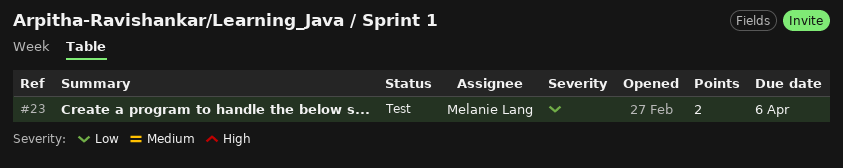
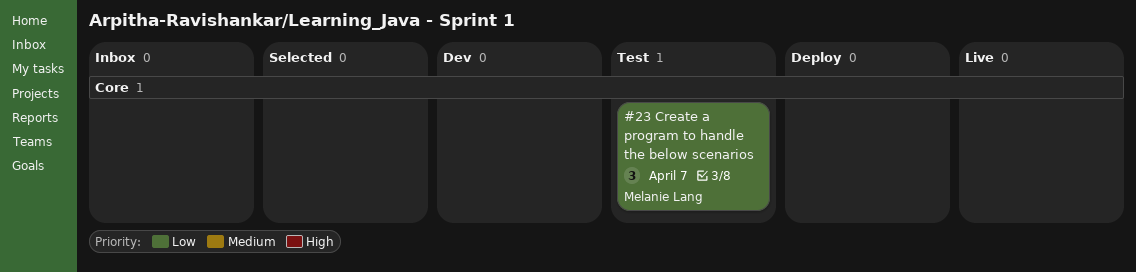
#23, estimate: 2 -> 3
#23, due: Apr 6 -> Apr 7

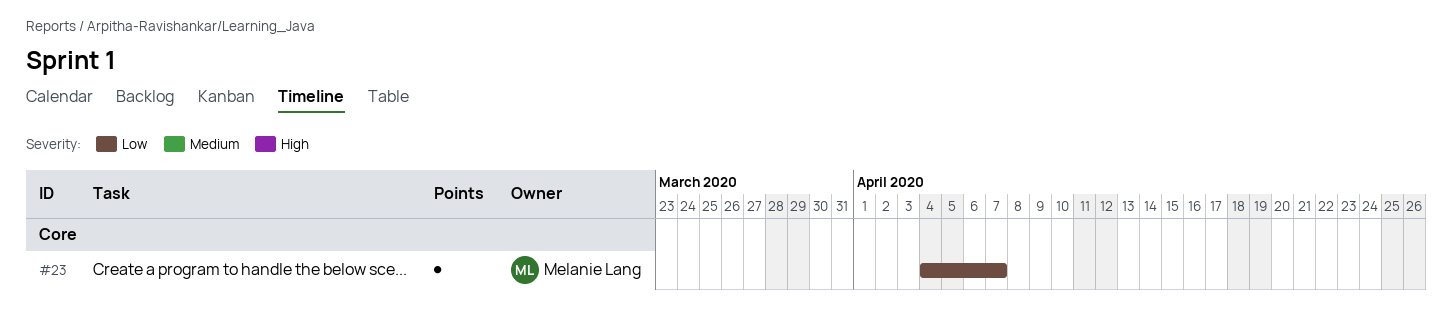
#23, estimate: 3 -> 1

